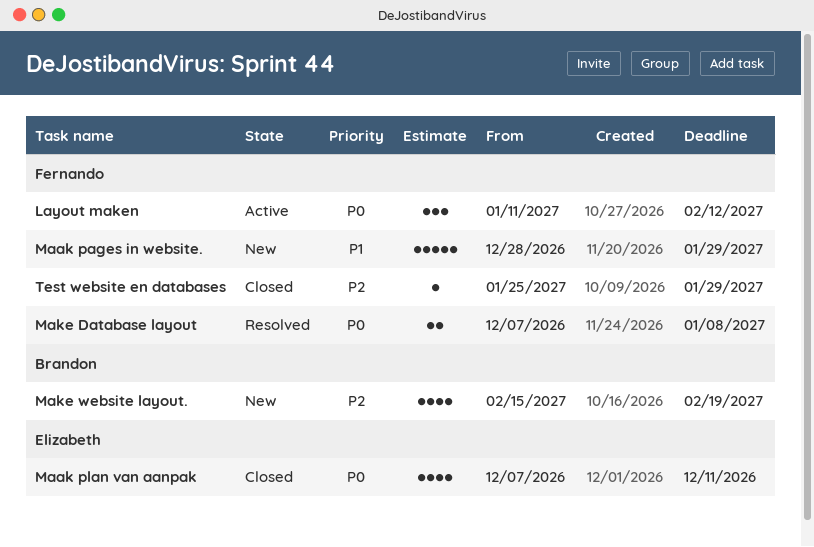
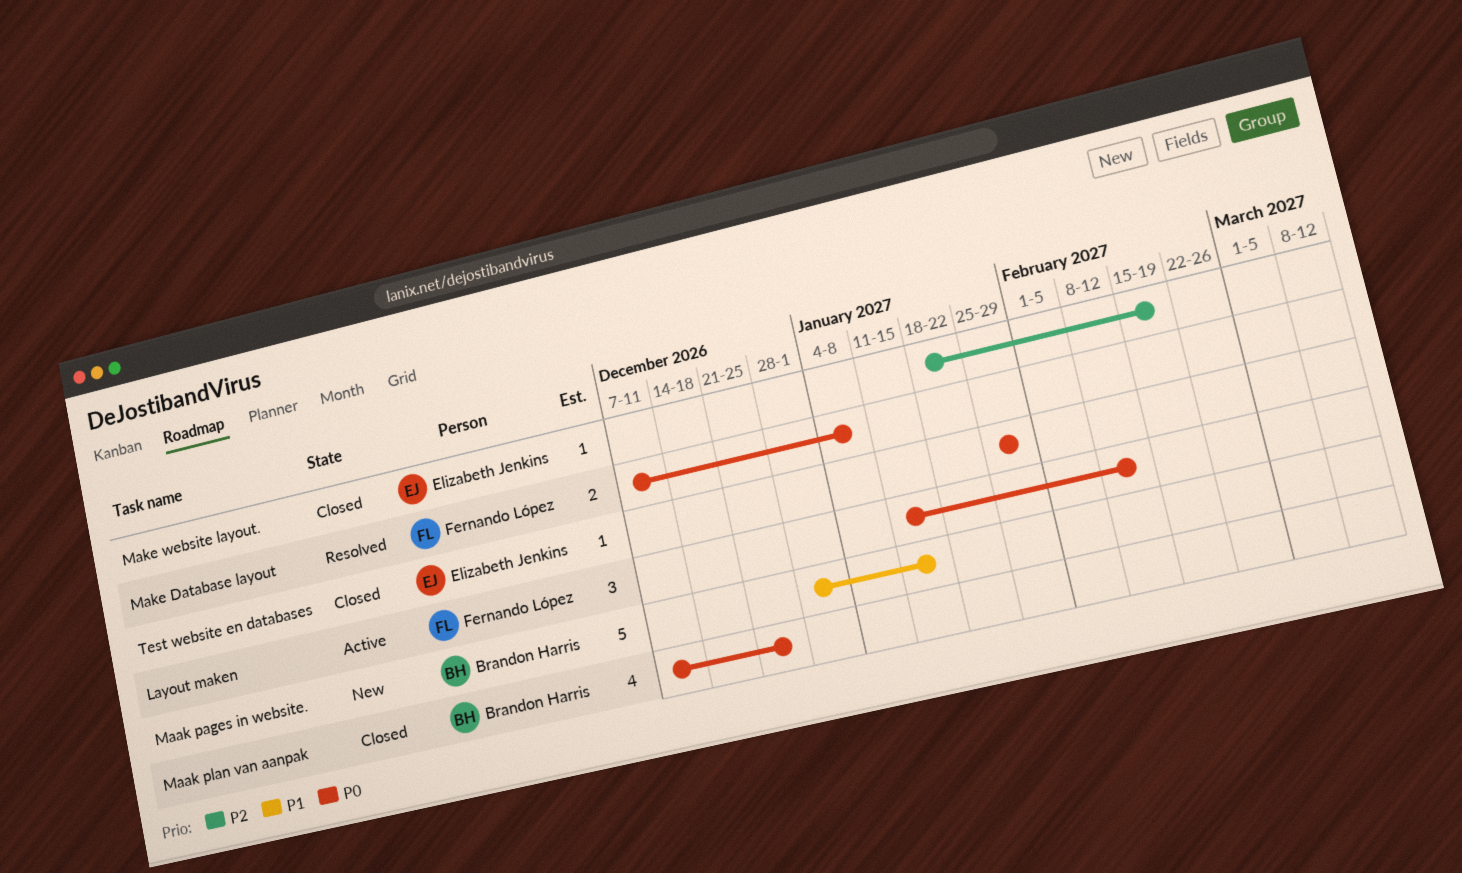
Maak pages in website., owner: Fernando López -> Brandon Harris
Maak pages in website., due: Jan 29 -> Jan 15
Maak plan van aanpak, owner: Elizabeth Jenkins -> Brandon Harris
Maak plan van aanpak, due: Dec 11 -> Dec 25
Make website layout., status: New -> Closed
Make website layout., owner: Brandon Harris -> Elizabeth Jenkins
Make website layout., estimate: 4 -> 1
Make website layout., start: Feb 15 -> Jan 18
Test website en databases, owner: Fernando López -> Elizabeth Jenkins
Test website en databases, priority: P2 -> P0

